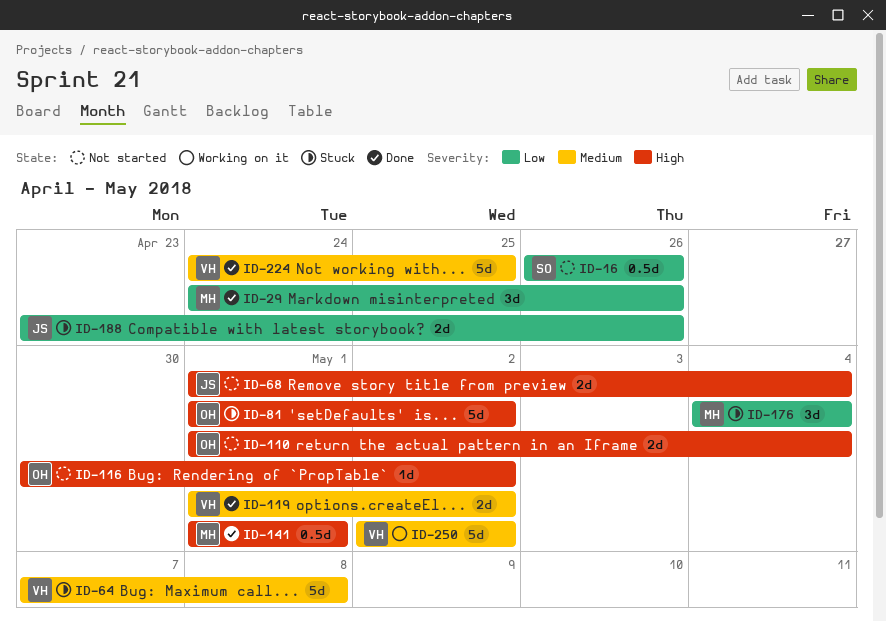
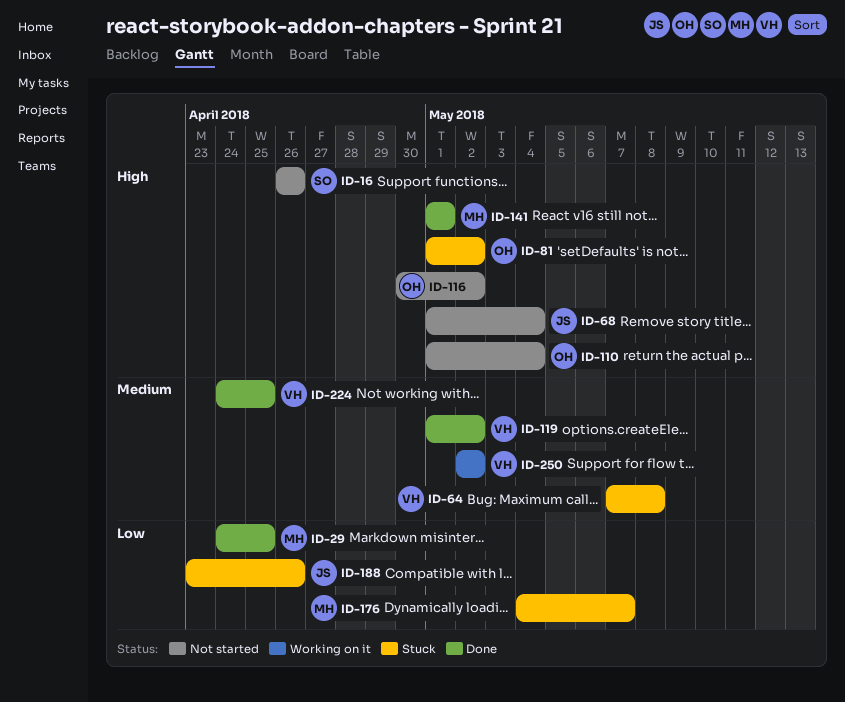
ID-16, priority: Low -> High
ID-29, due: Apr 26 -> Apr 25
ID-176, due: May 4 -> May 7

